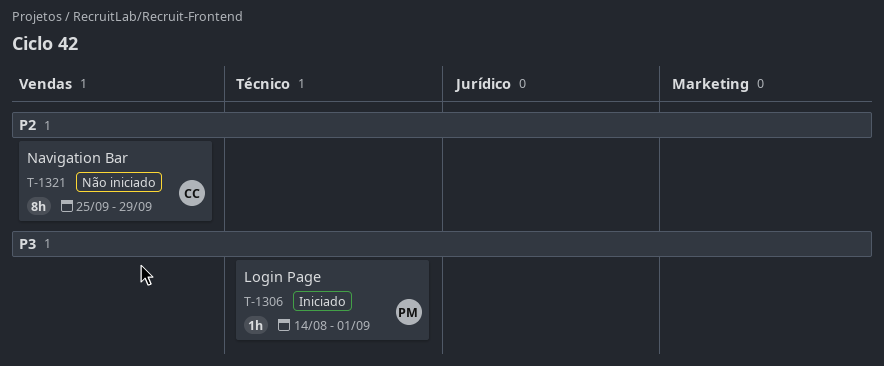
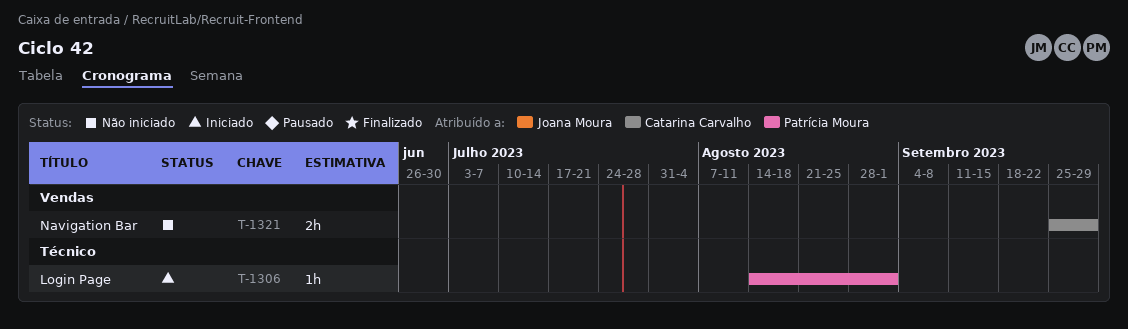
T-1321, estimate: 8h -> 2h

